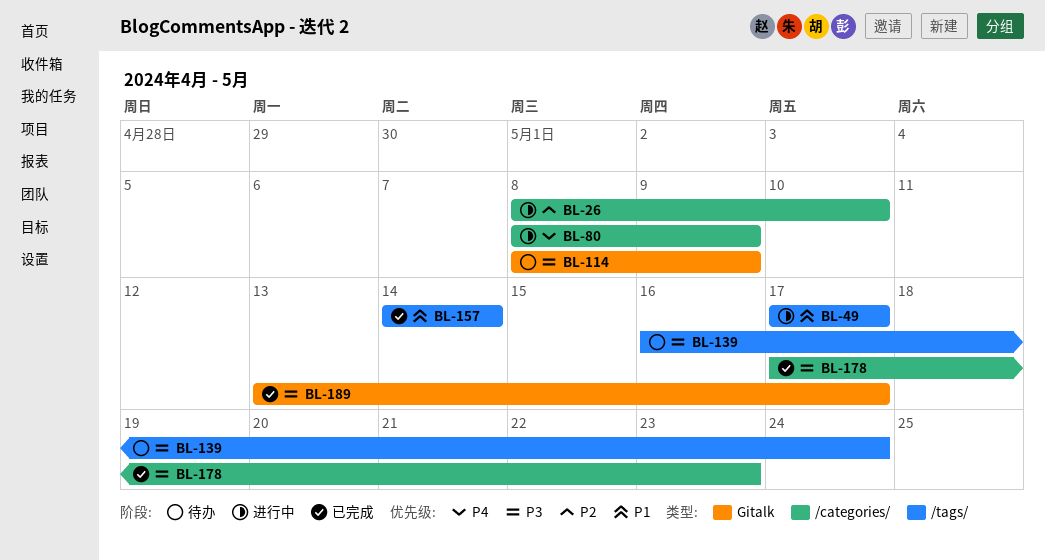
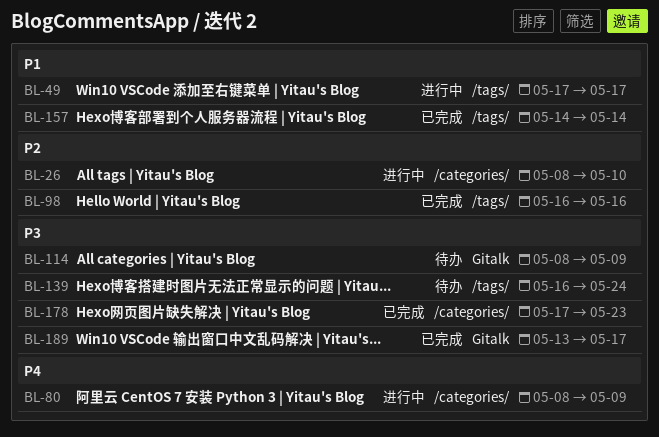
BL-98: none -> present

